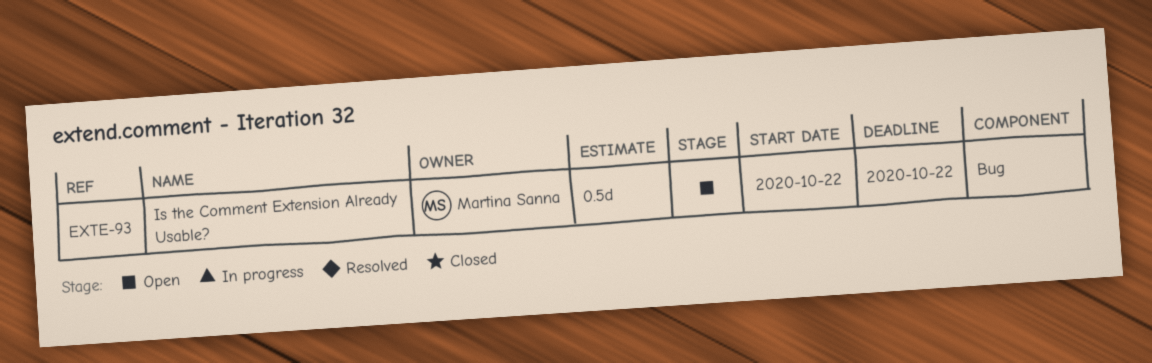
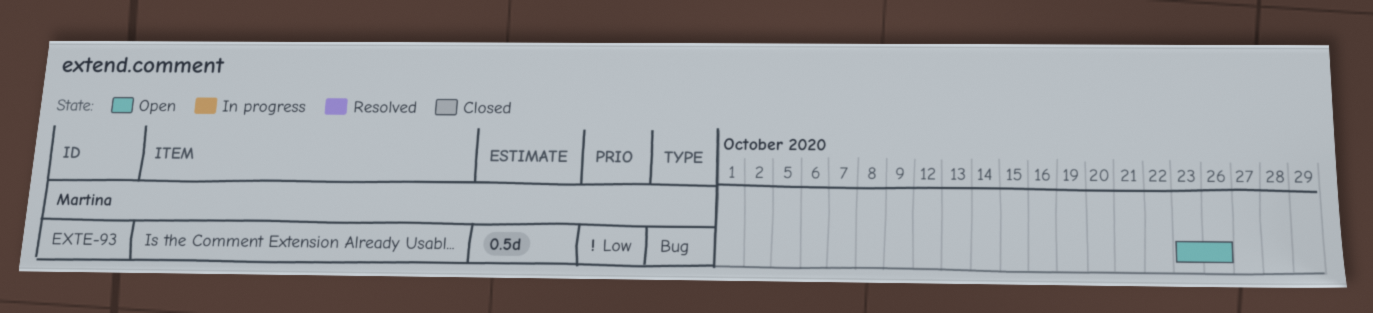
EXTE-93, start: Oct 22 -> Oct 23
EXTE-93, due: Oct 22 -> Oct 26

